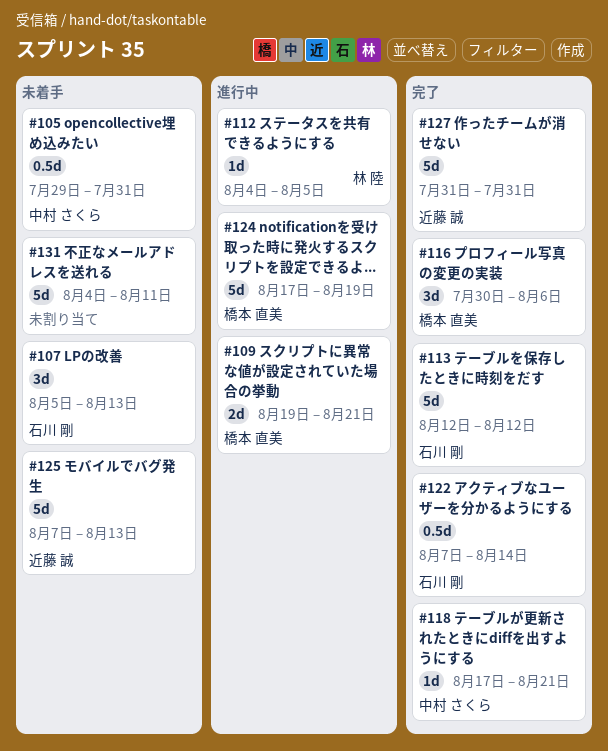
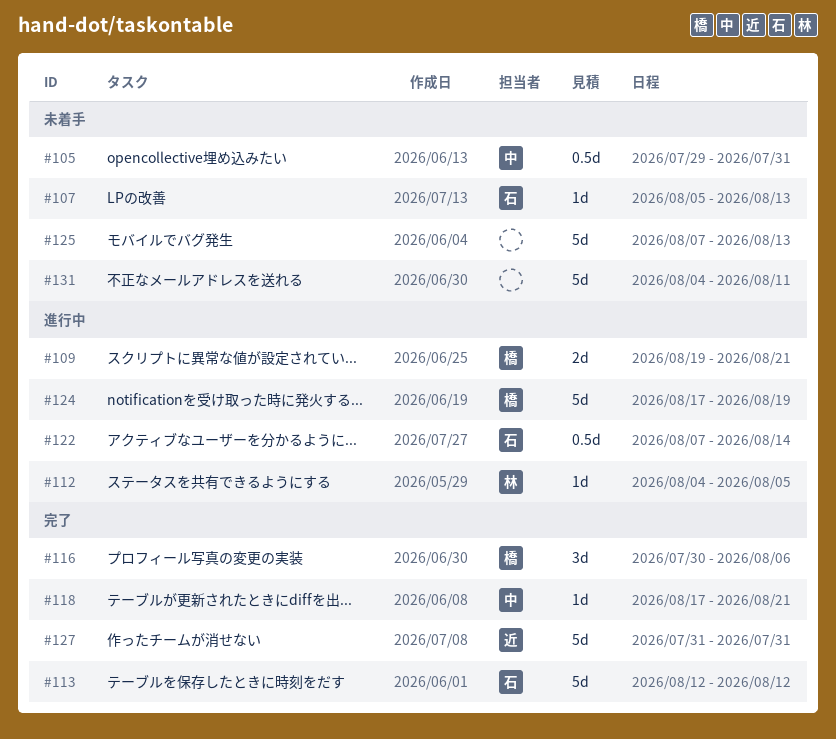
#107, estimate: 3d -> 1d
#122, status: 完了 -> 進行中
#125, owner: 近藤 誠 -> none

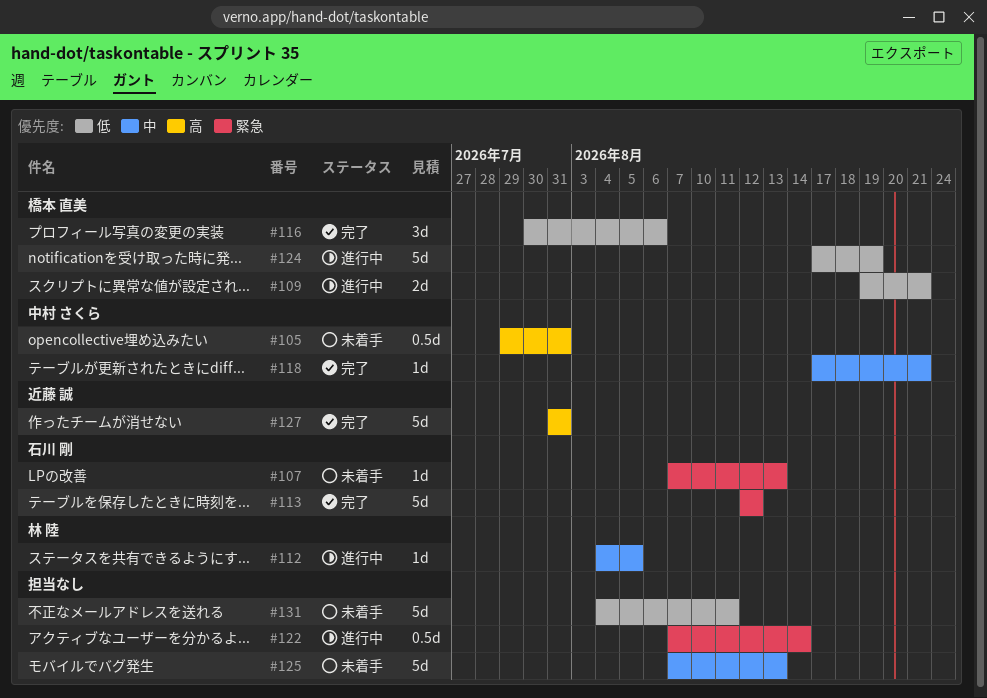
#107, start: Aug 5 -> Aug 7
#122, owner: 石川 剛 -> none

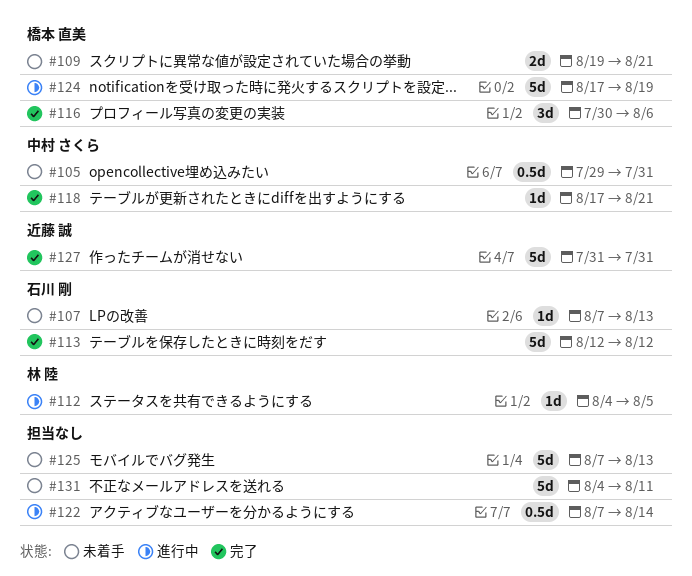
#109, status: 進行中 -> 未着手

